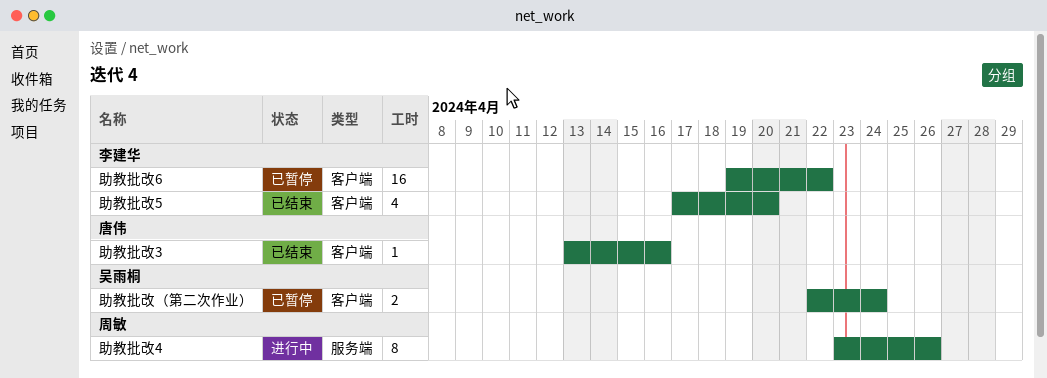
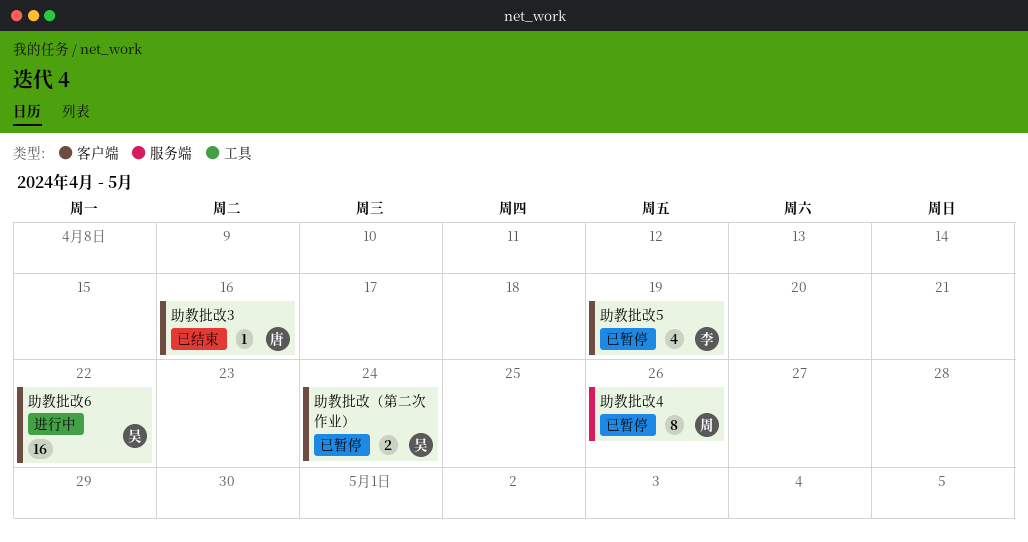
助教批改4, status: 进行中 -> 已暂停
助教批改5, status: 已结束 -> 已暂停
助教批改5, due: Apr 20 -> Apr 19
助教批改6, status: 已暂停 -> 进行中
助教批改6, owner: 李建华 -> 吴雨桐

